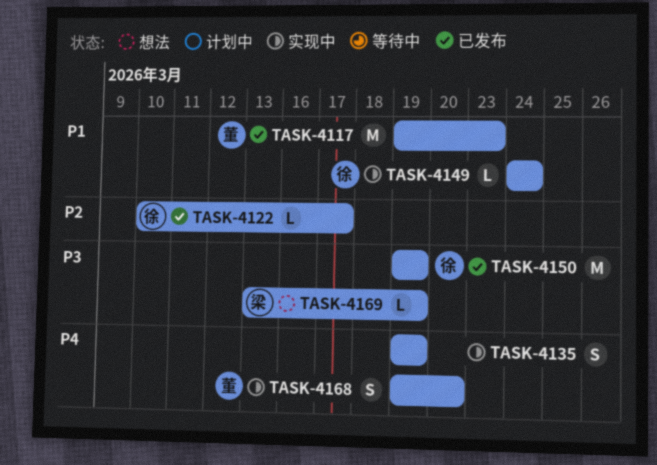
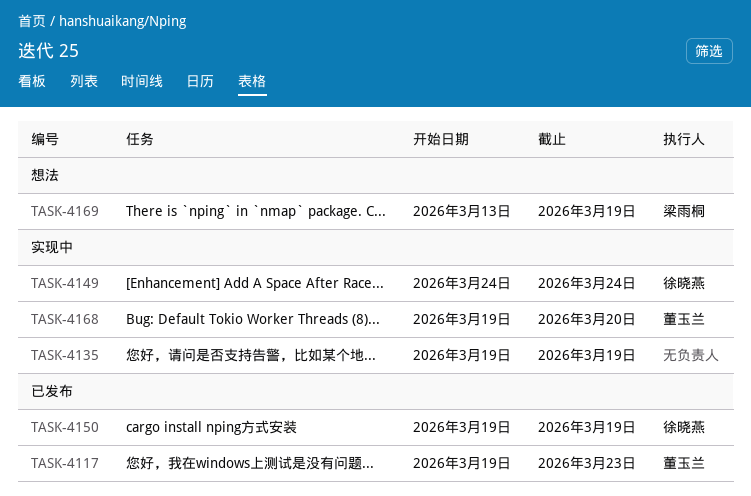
TASK-4122: present -> none

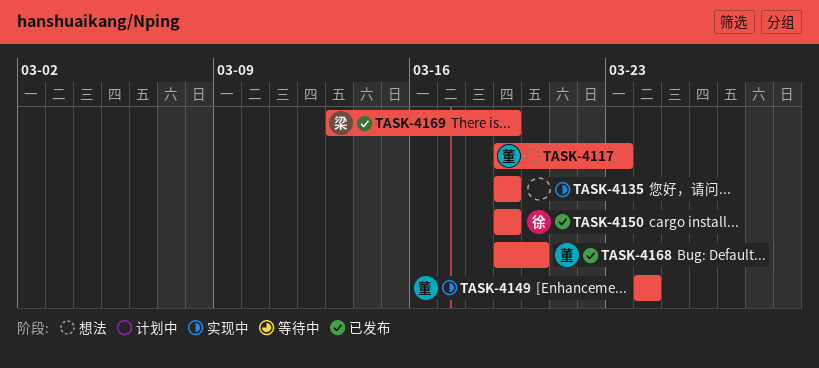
TASK-4117, status: 已发布 -> 想法
TASK-4149, owner: 徐晓燕 -> 董玉兰
TASK-4168, status: 实现中 -> 已发布
TASK-4169, status: 想法 -> 已发布

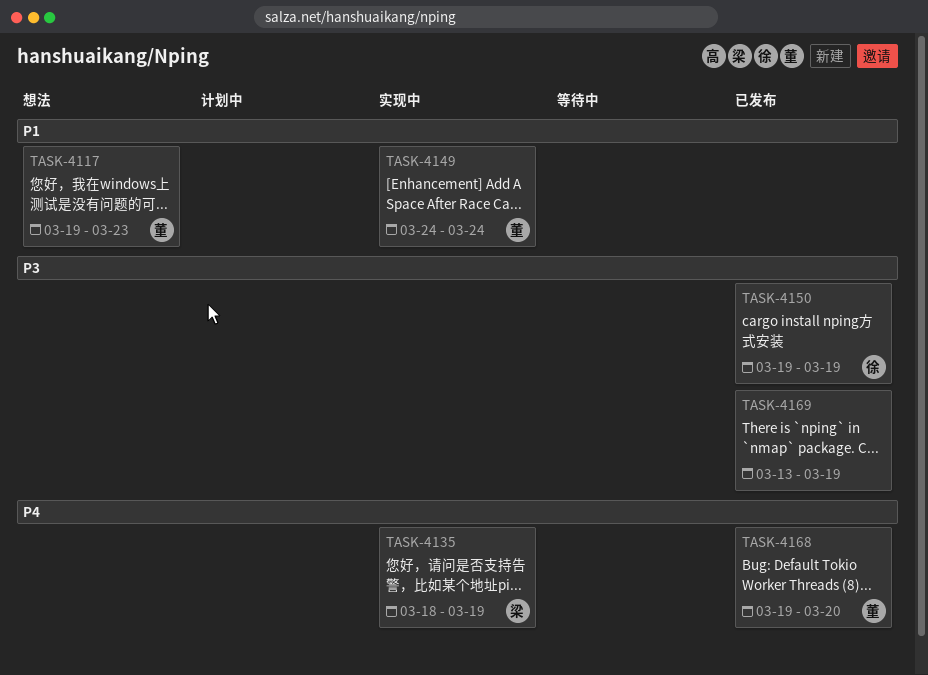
TASK-4135, owner: none -> 梁
TASK-4135, start: Mar 19 -> Mar 18
TASK-4169, owner: 梁 -> none

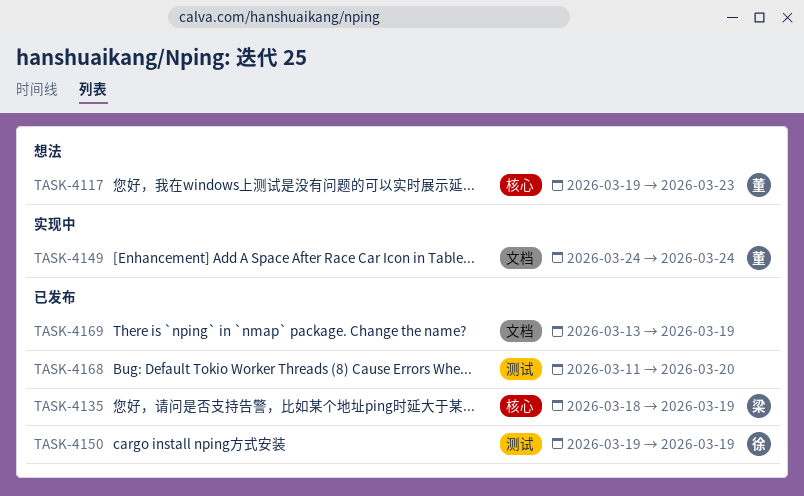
TASK-4135, status: 实现中 -> 已发布
TASK-4168, owner: 董 -> none
TASK-4168, start: Mar 19 -> Mar 11

